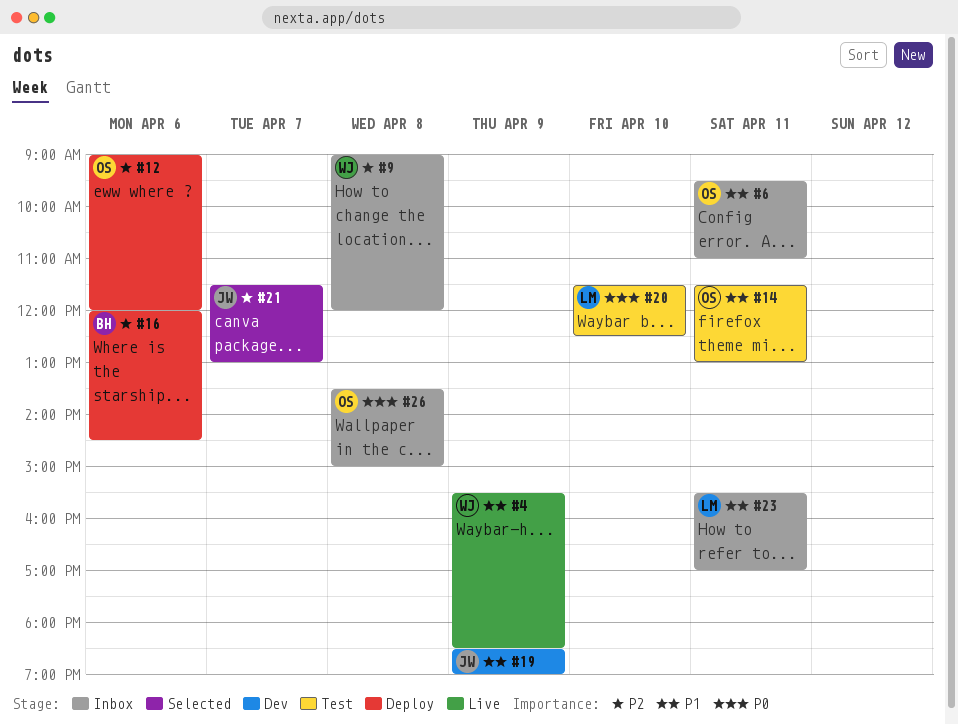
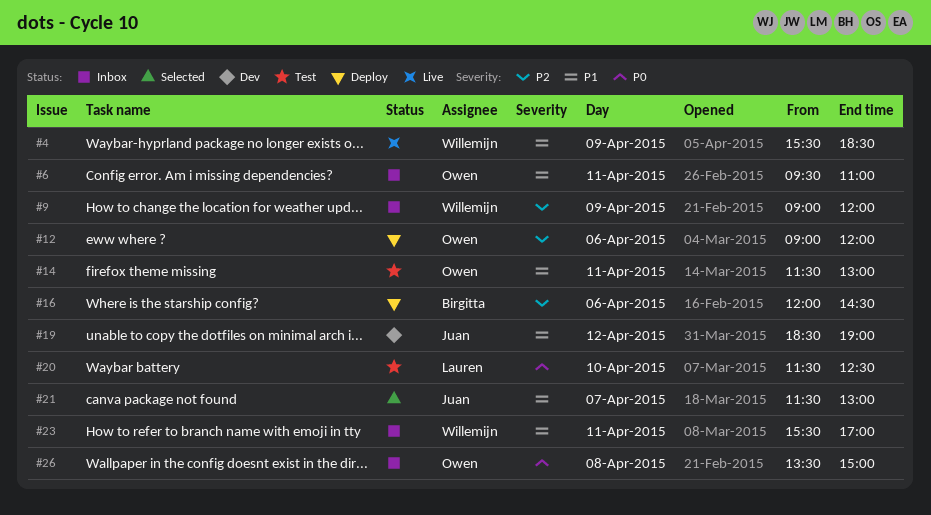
#9, day: Apr 8 -> Apr 9
#19, day: Apr 9 -> Apr 12
#21, priority: P2 -> P1
#23, owner: Lauren -> Willemijn

